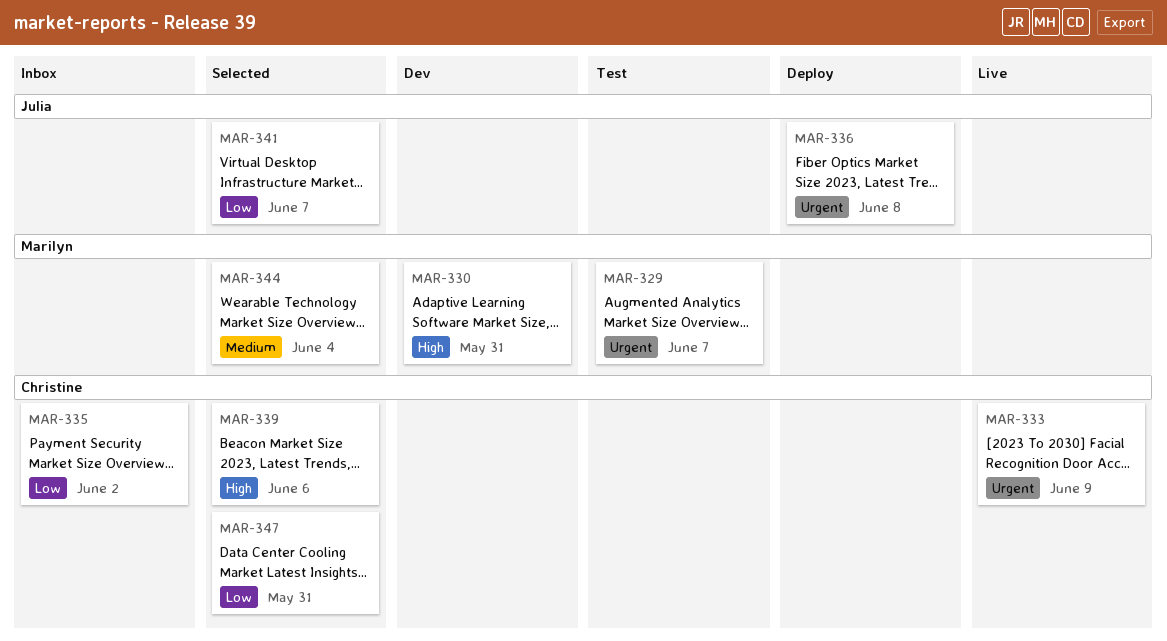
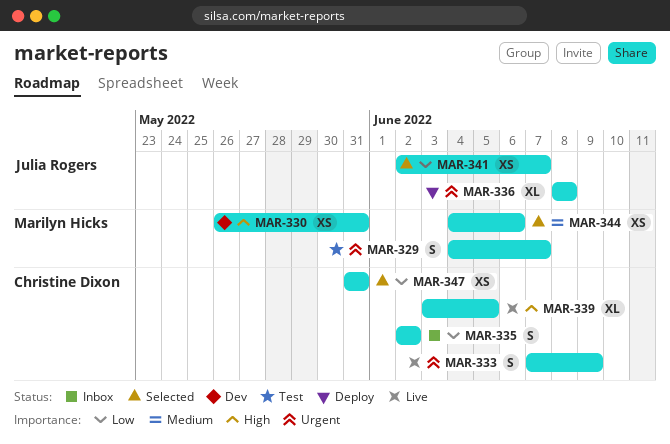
MAR-339, status: Selected -> Live
MAR-339, due: Jun 6 -> Jun 5
MAR-344, due: Jun 4 -> Jun 6

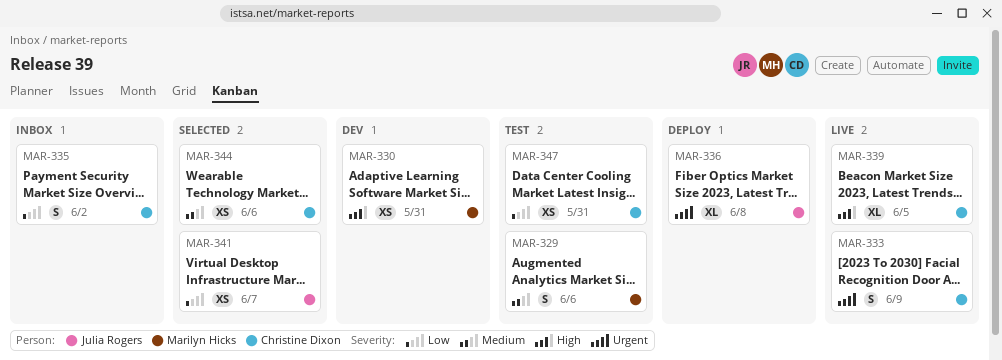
MAR-329, priority: Urgent -> Medium
MAR-329, due: Jun 7 -> Jun 6
MAR-344, owner: Marilyn Hicks -> Christine Dixon
MAR-347, status: Selected -> Test

